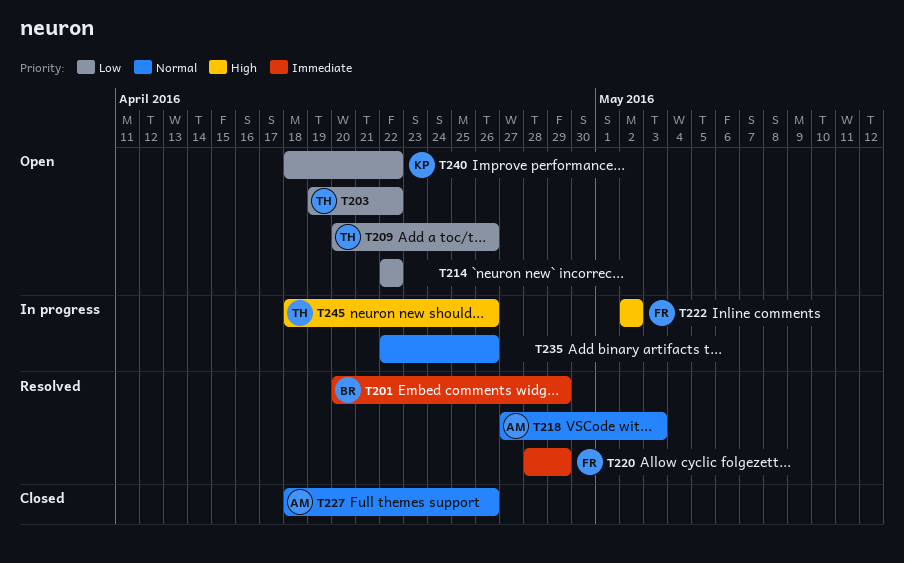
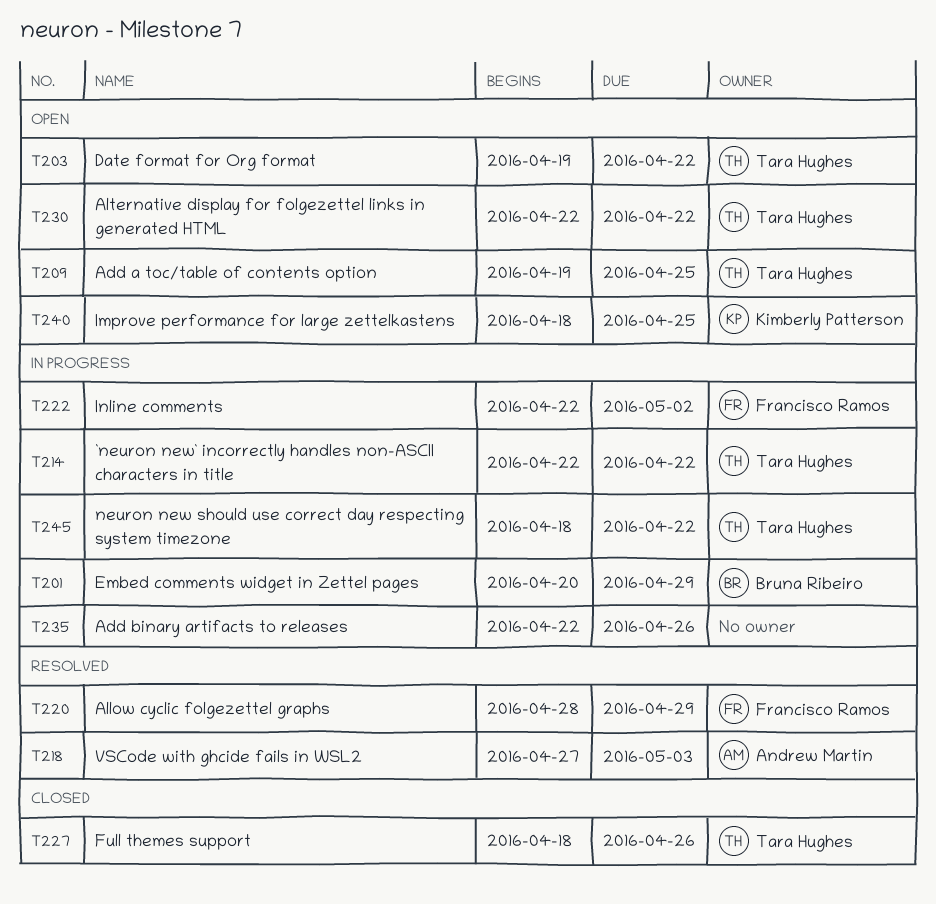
T201, status: Resolved -> In progress
T209, start: Apr 20 -> Apr 19
T209, due: Apr 26 -> Apr 25
T214, status: Open -> In progress
T214, owner: none -> Tara Hughes
T222, start: May 2 -> Apr 22
T227, owner: Andrew Martin -> Tara Hughes
T230: none -> present
T240, due: Apr 22 -> Apr 25
T245, due: Apr 26 -> Apr 22

